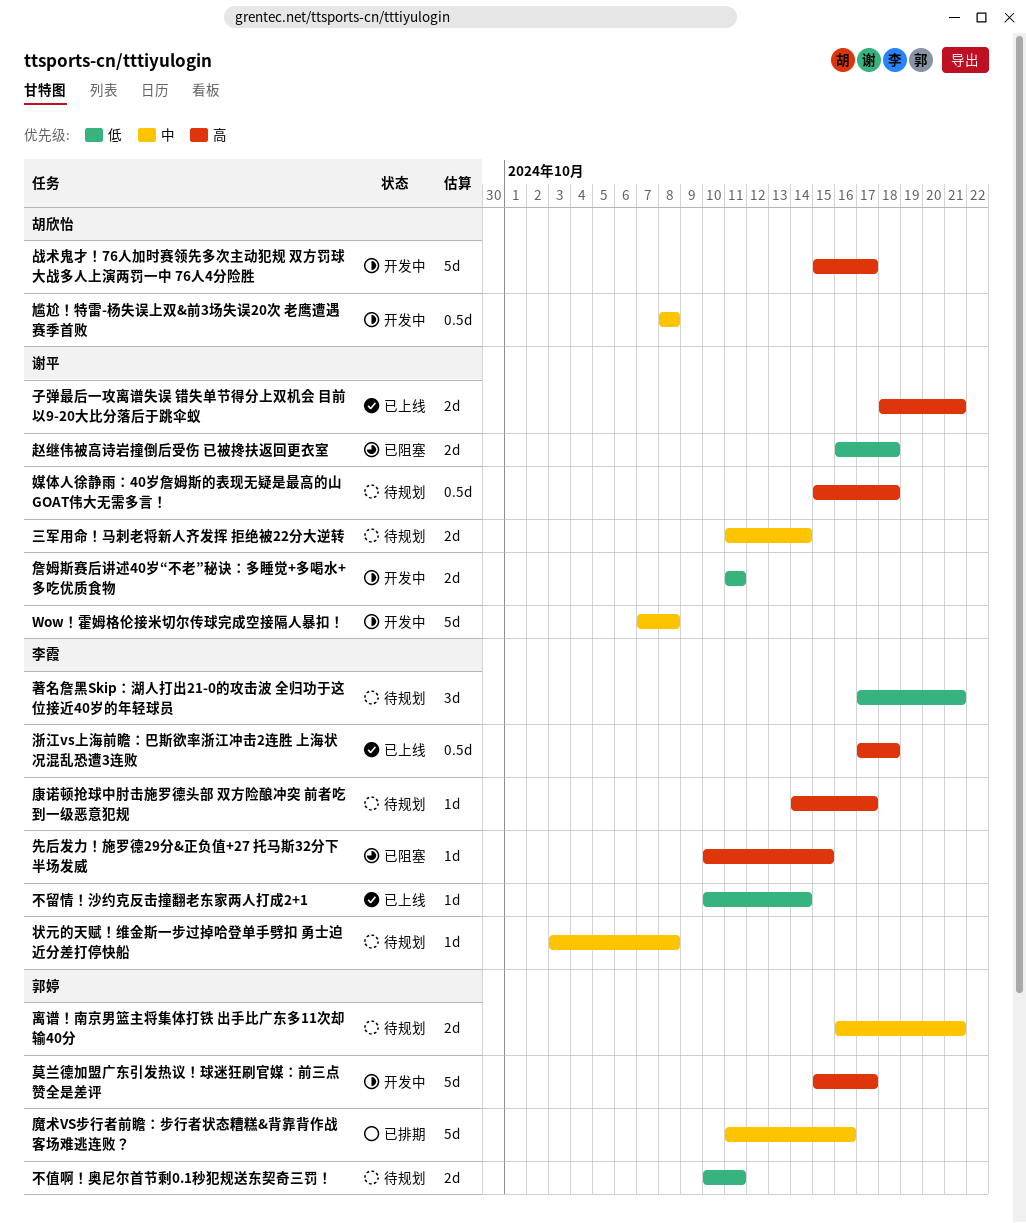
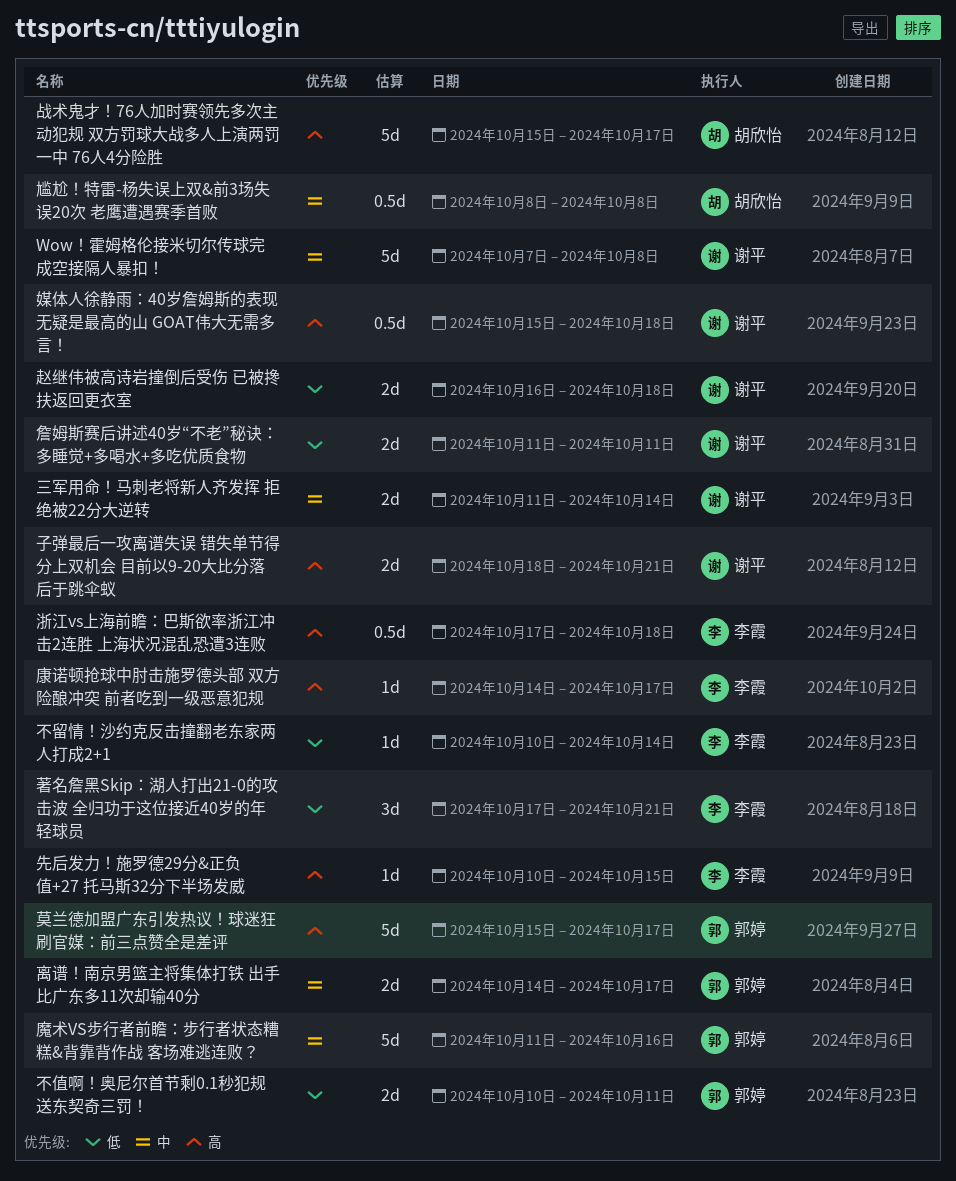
状元的天赋！维金斯一步过掉哈登单手劈扣 勇士迫近分差打停快船: present -> none
离谱！南京男篮主将集体打铁 出手比广东多11次却输40分, start: Oct 16 -> Oct 14
离谱！南京男篮主将集体打铁 出手比广东多11次却输40分, due: Oct 21 -> Oct 17

